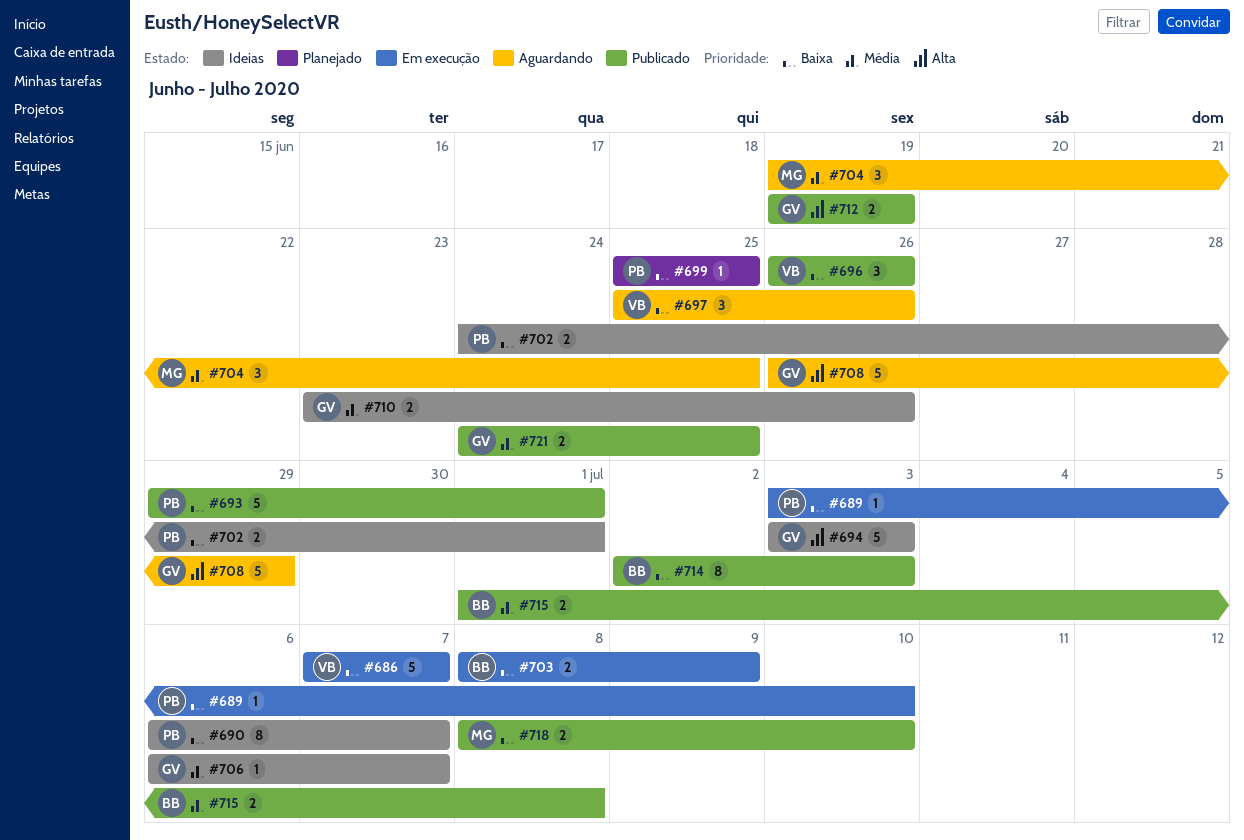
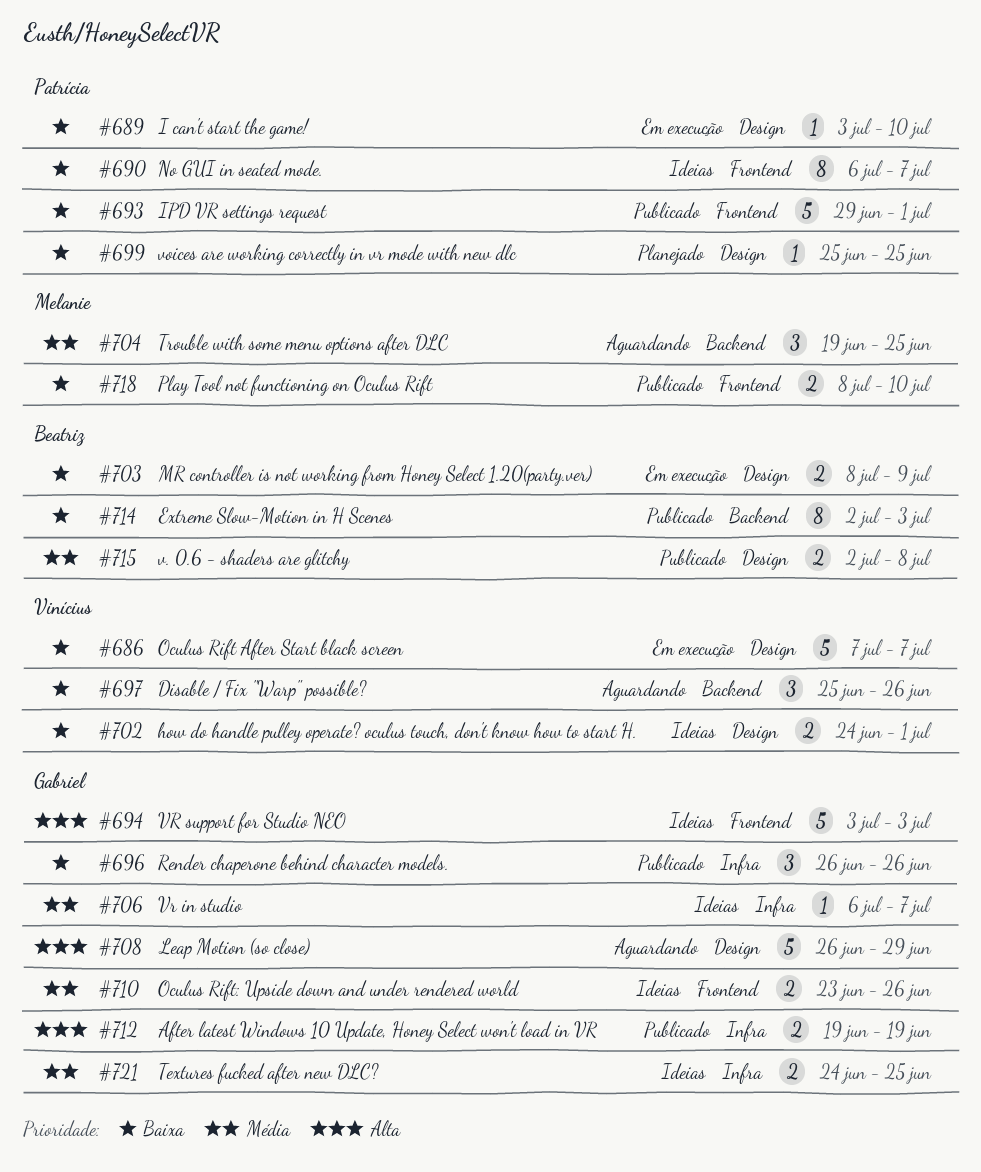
#696, owner: Vinícius -> Gabriel
#702, owner: Patrícia -> Vinícius
#715, start: Jul 1 -> Jul 2
#721, status: Publicado -> Ideias

